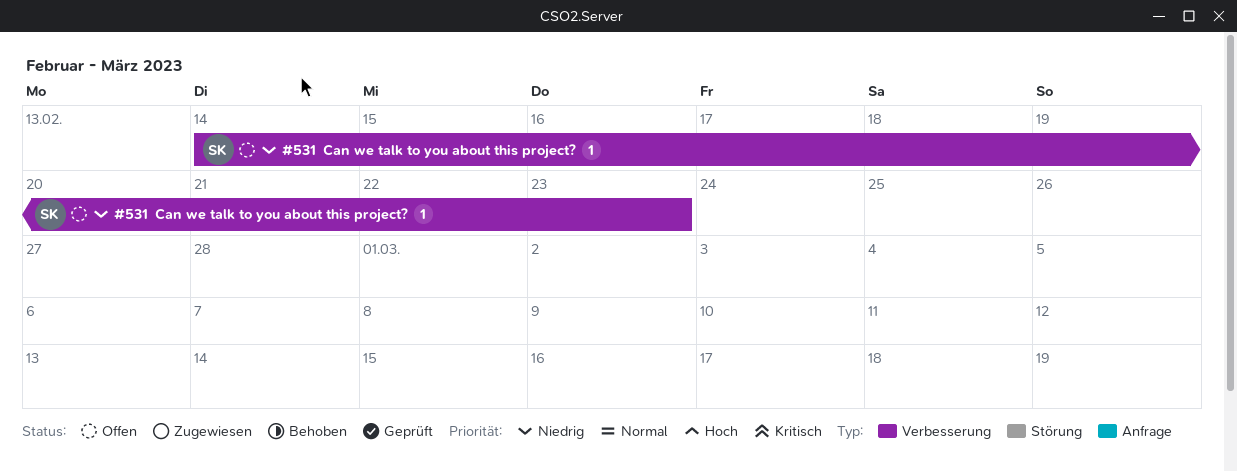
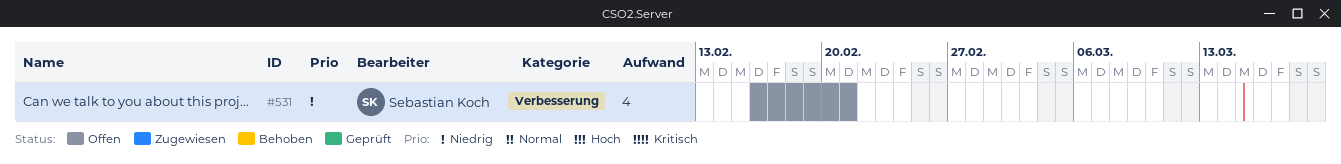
#531, estimate: 1 -> 4
#531, start: Feb 14 -> Feb 16
#531, due: Feb 23 -> Feb 21

